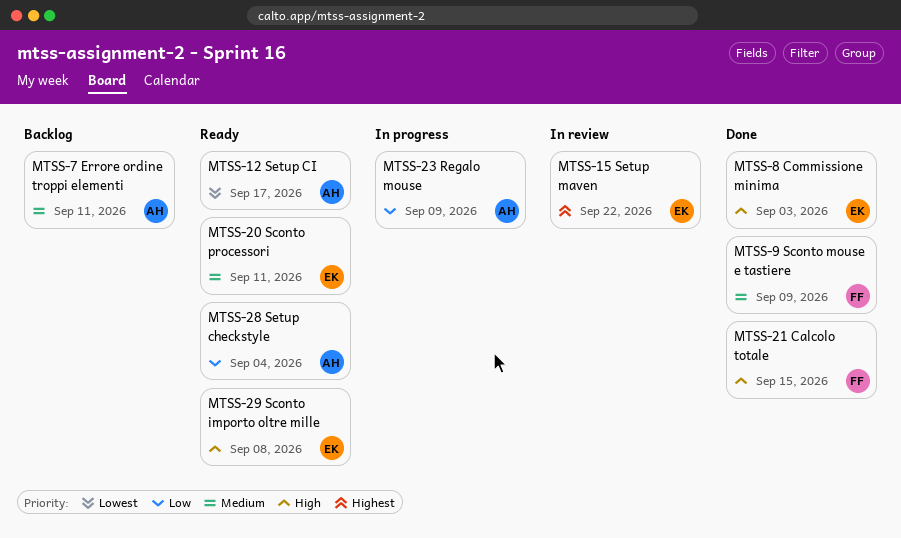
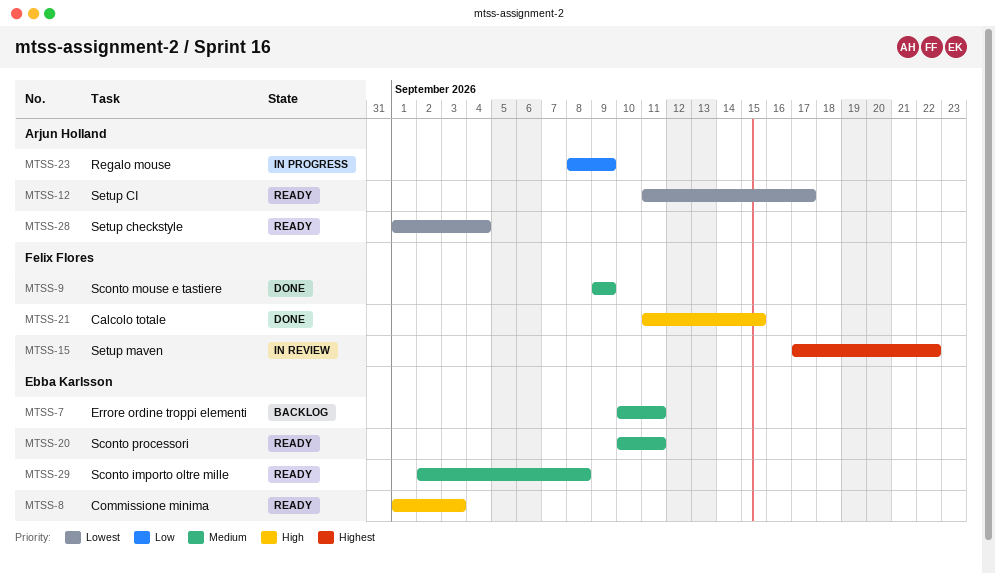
MTSS-7, owner: Arjun Holland -> Ebba Karlsson
MTSS-8, status: Done -> Ready
MTSS-15, owner: Ebba Karlsson -> Felix Flores
MTSS-28, priority: Low -> Lowest
MTSS-29, priority: High -> Medium

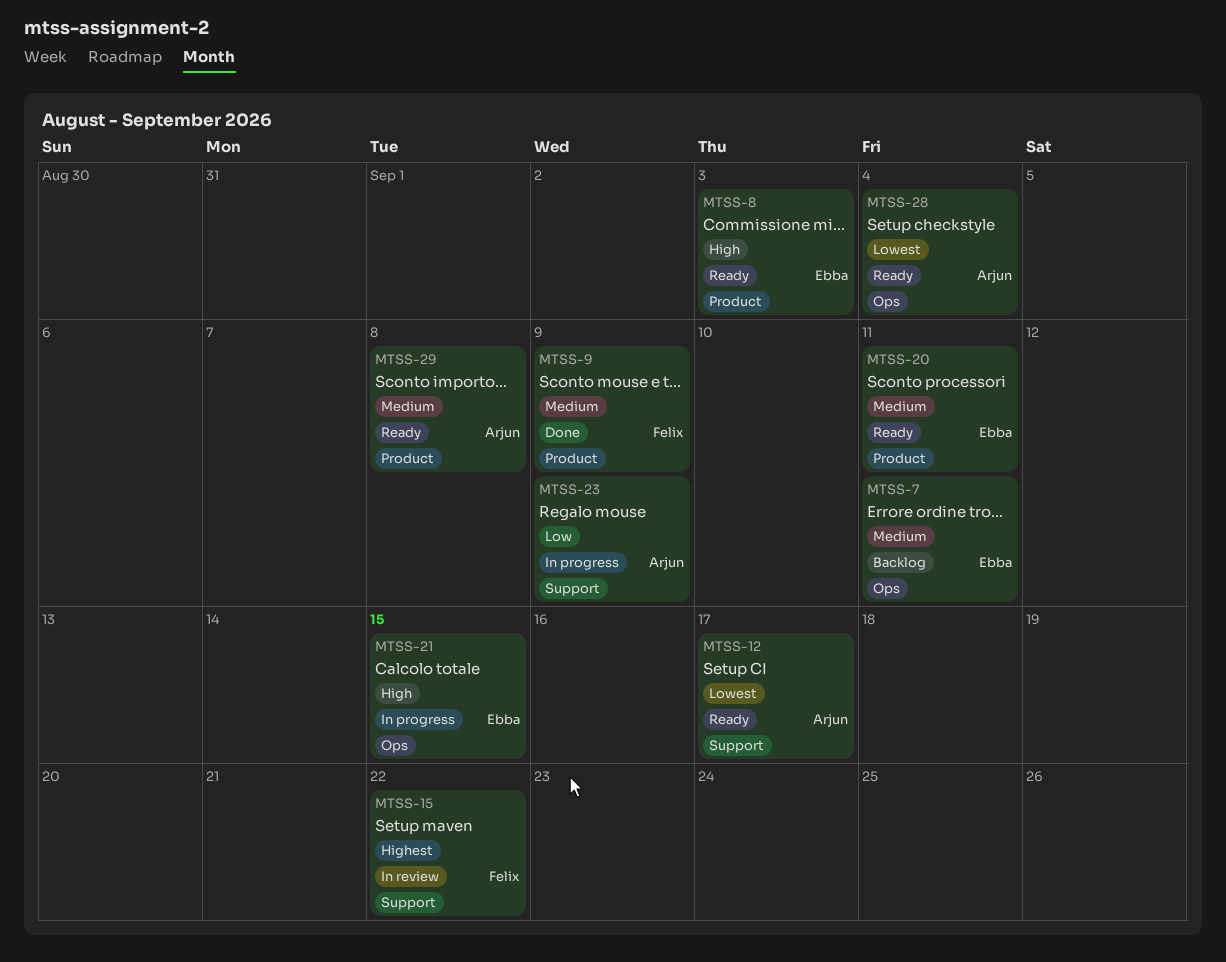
MTSS-21, status: Done -> In progress
MTSS-21, owner: Felix Flores -> Ebba Karlsson
MTSS-29, owner: Ebba Karlsson -> Arjun Holland

